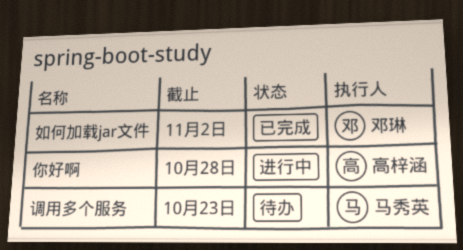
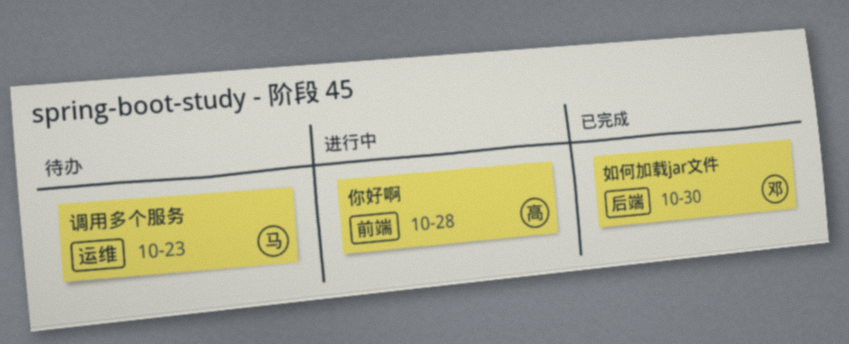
如何加载jar文件, due: Nov 2 -> Oct 30

